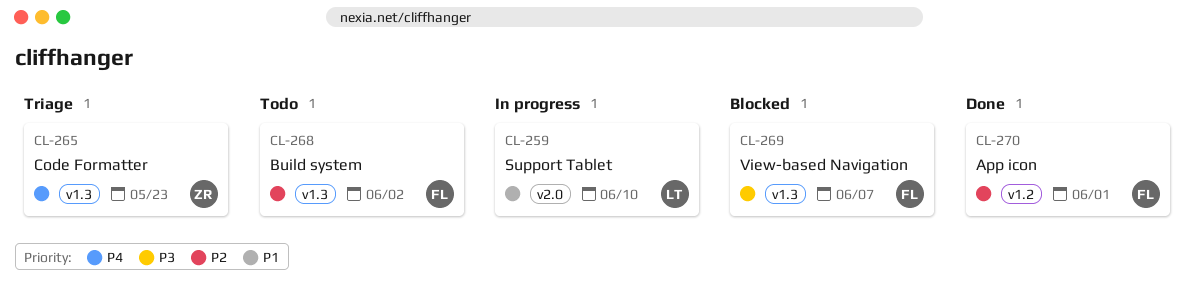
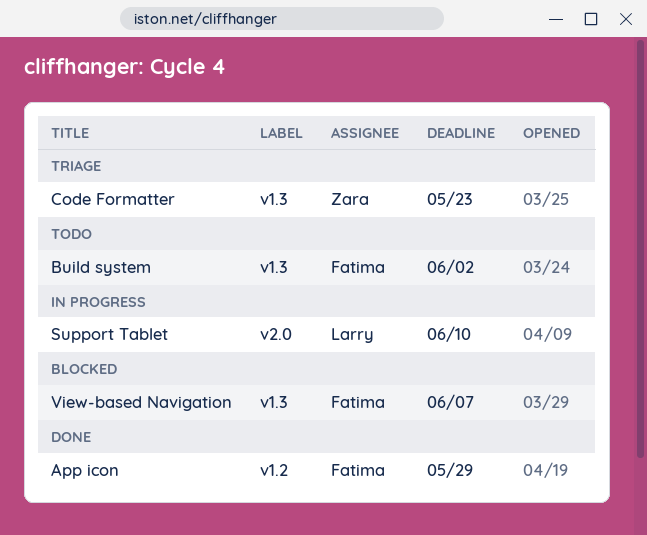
App icon, due: Jun 1 -> May 29

